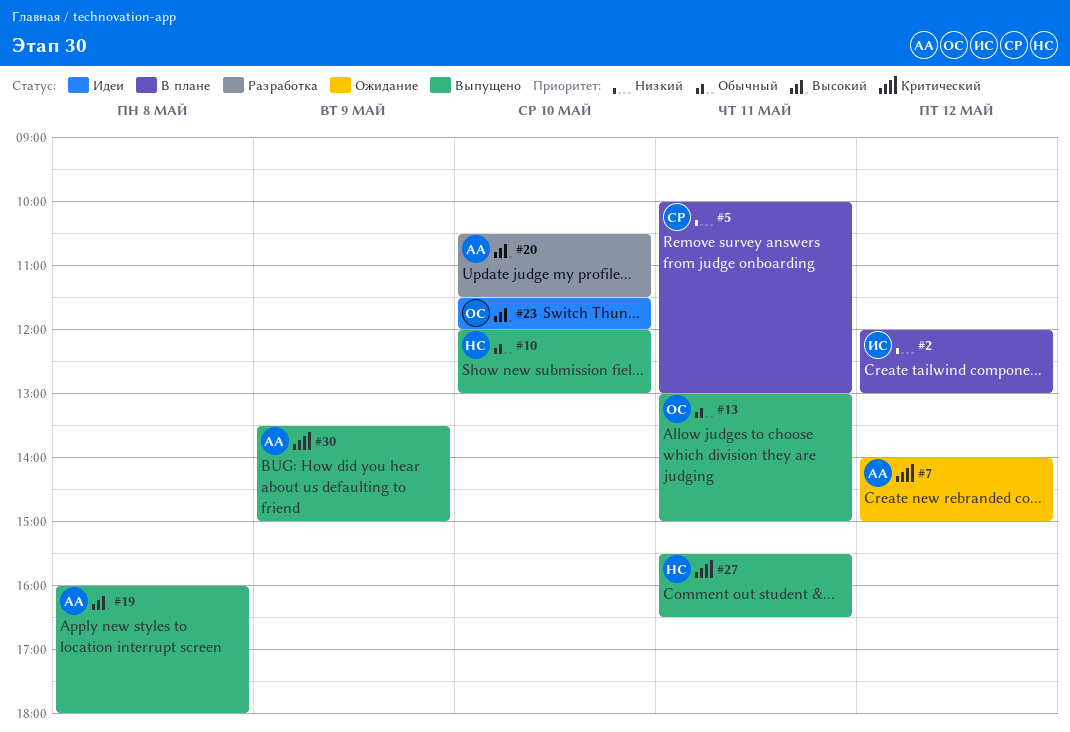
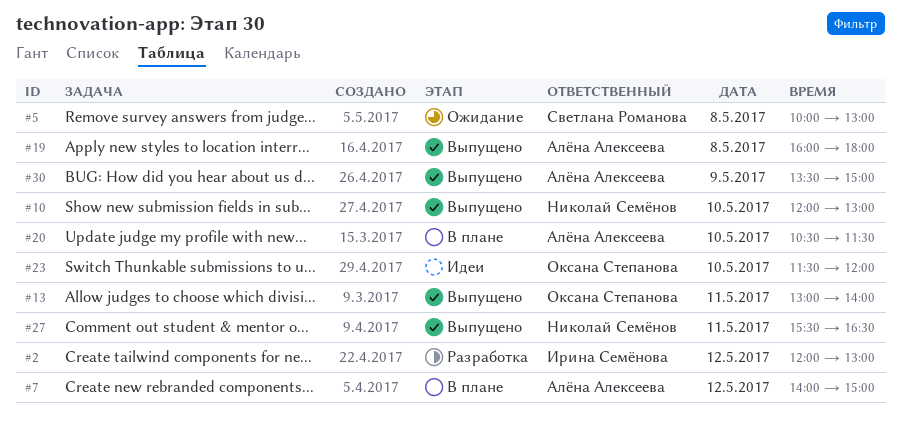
#2, status: В плане -> Разработка
#5, status: В плане -> Ожидание
#5, day: May 11 -> May 8
#7, status: Ожидание -> В плане
#13, ends: 15:00 -> 14:00
#20, status: Разработка -> В плане

